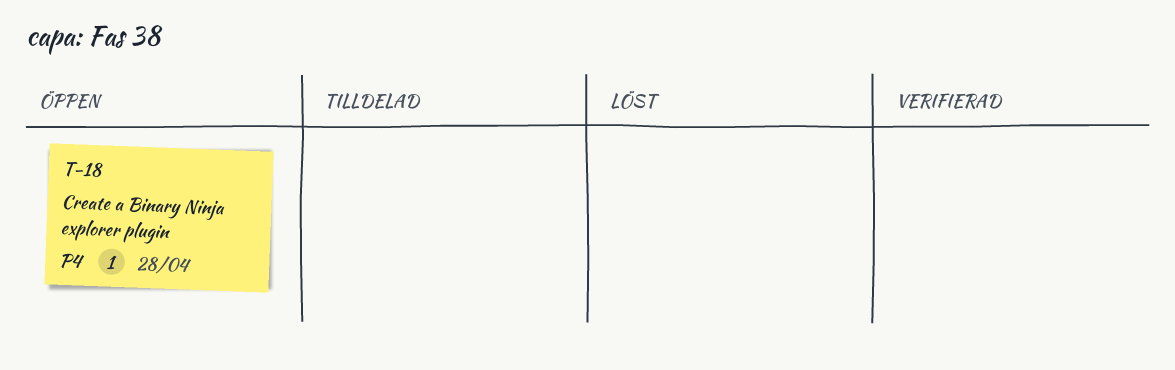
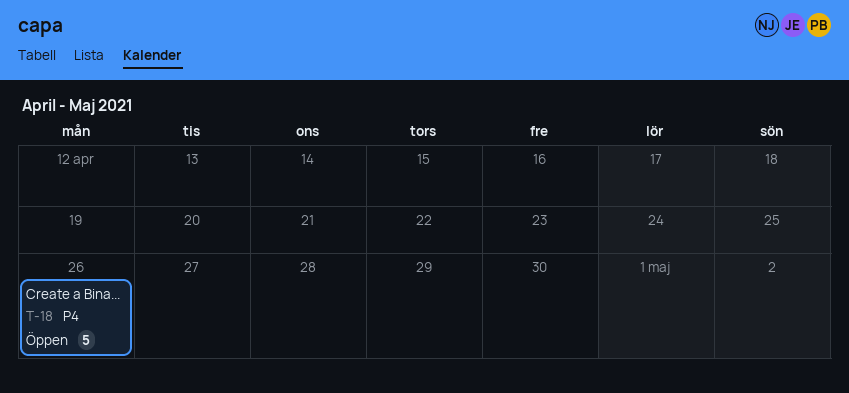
T-18, estimate: 1 -> 5
T-18, due: Apr 28 -> Apr 26

